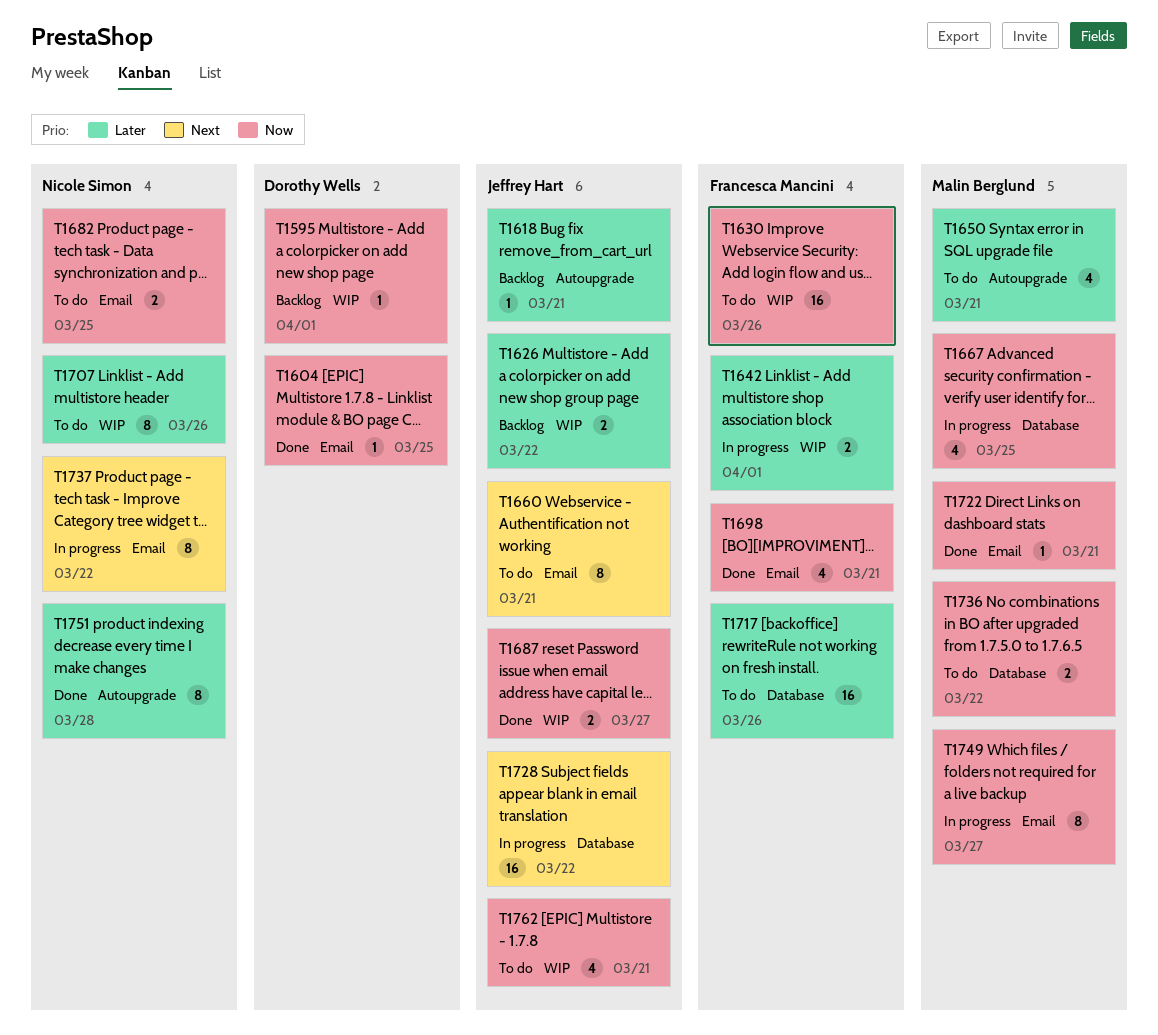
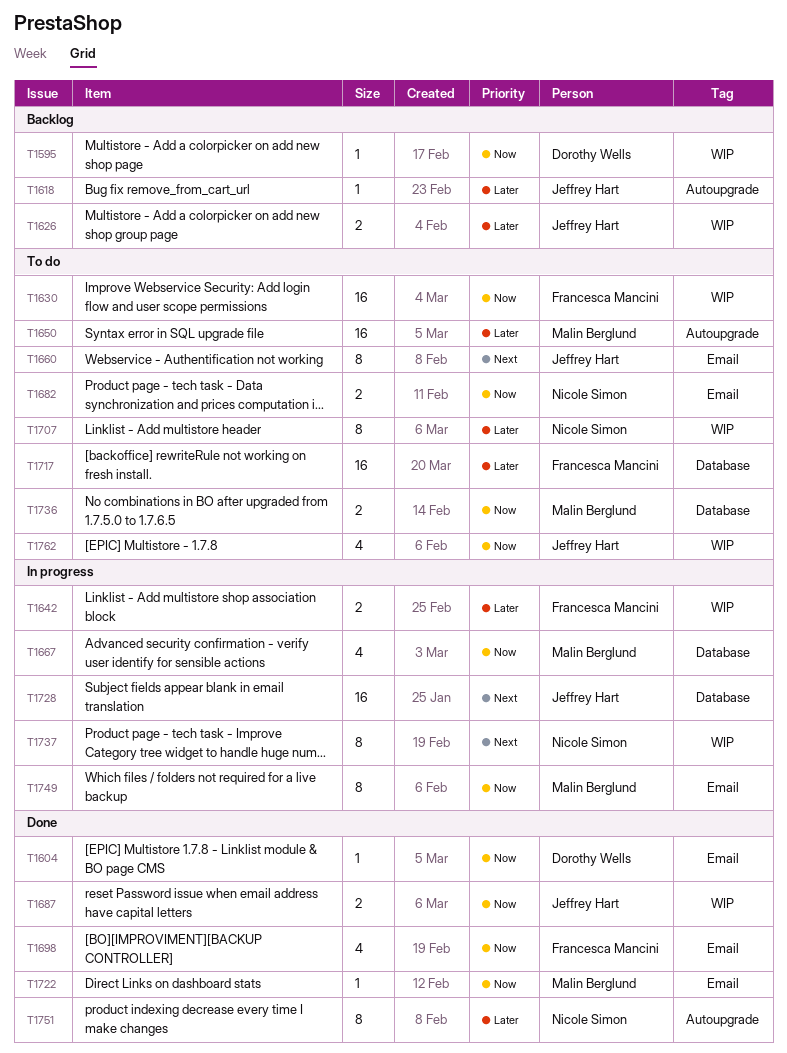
T1650, estimate: 4 -> 16
T1737, label: Email -> WIP

